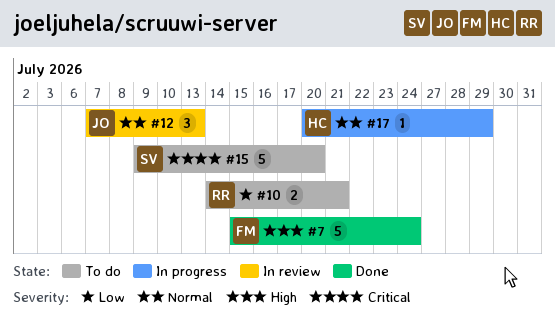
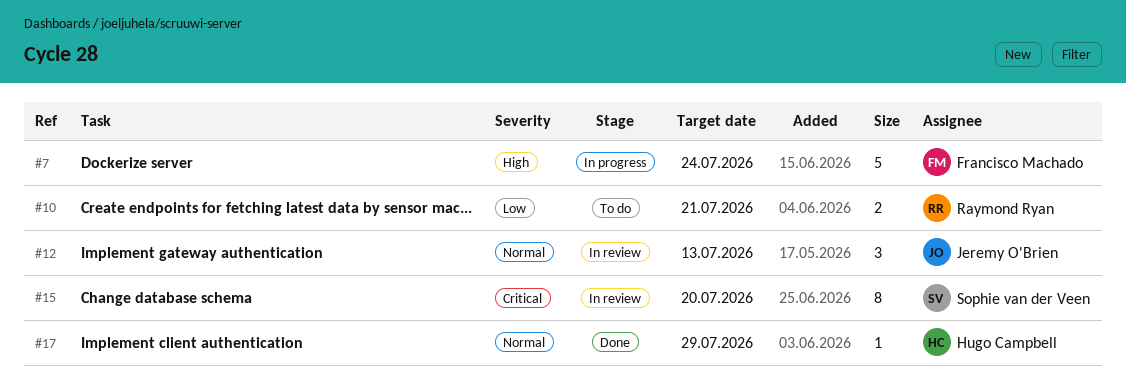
#7, status: Done -> In progress
#15, status: To do -> In review
#15, estimate: 5 -> 8
#17, status: In progress -> Done

